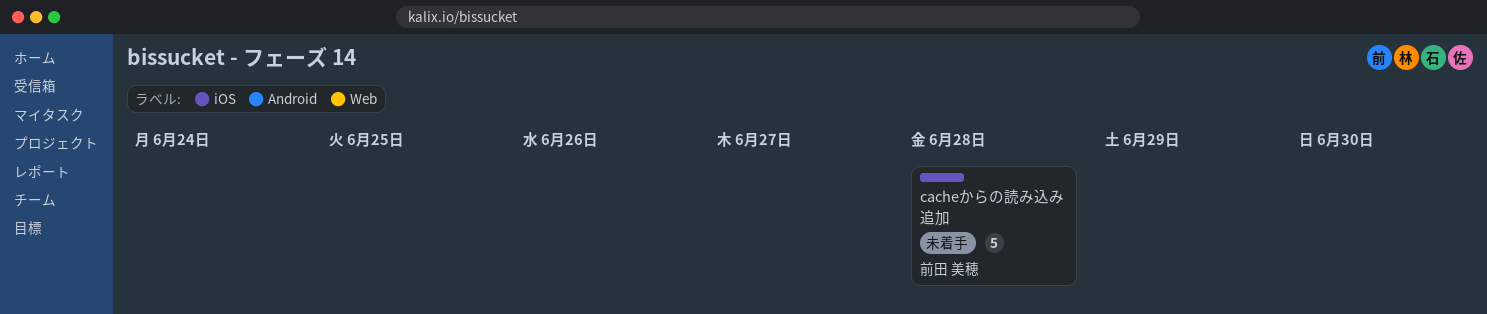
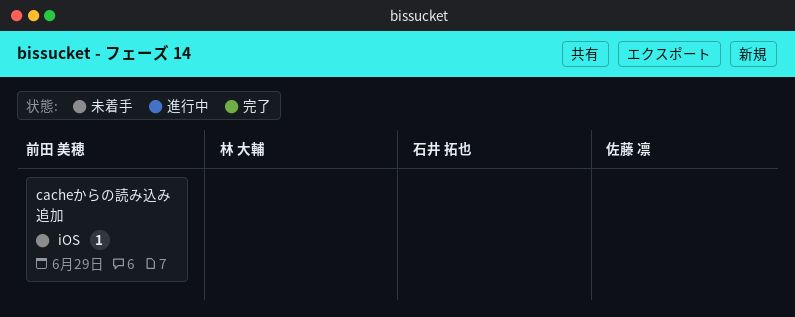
cacheからの読み込み追加, estimate: 5 -> 1
cacheからの読み込み追加, due: Jun 28 -> Jun 29

